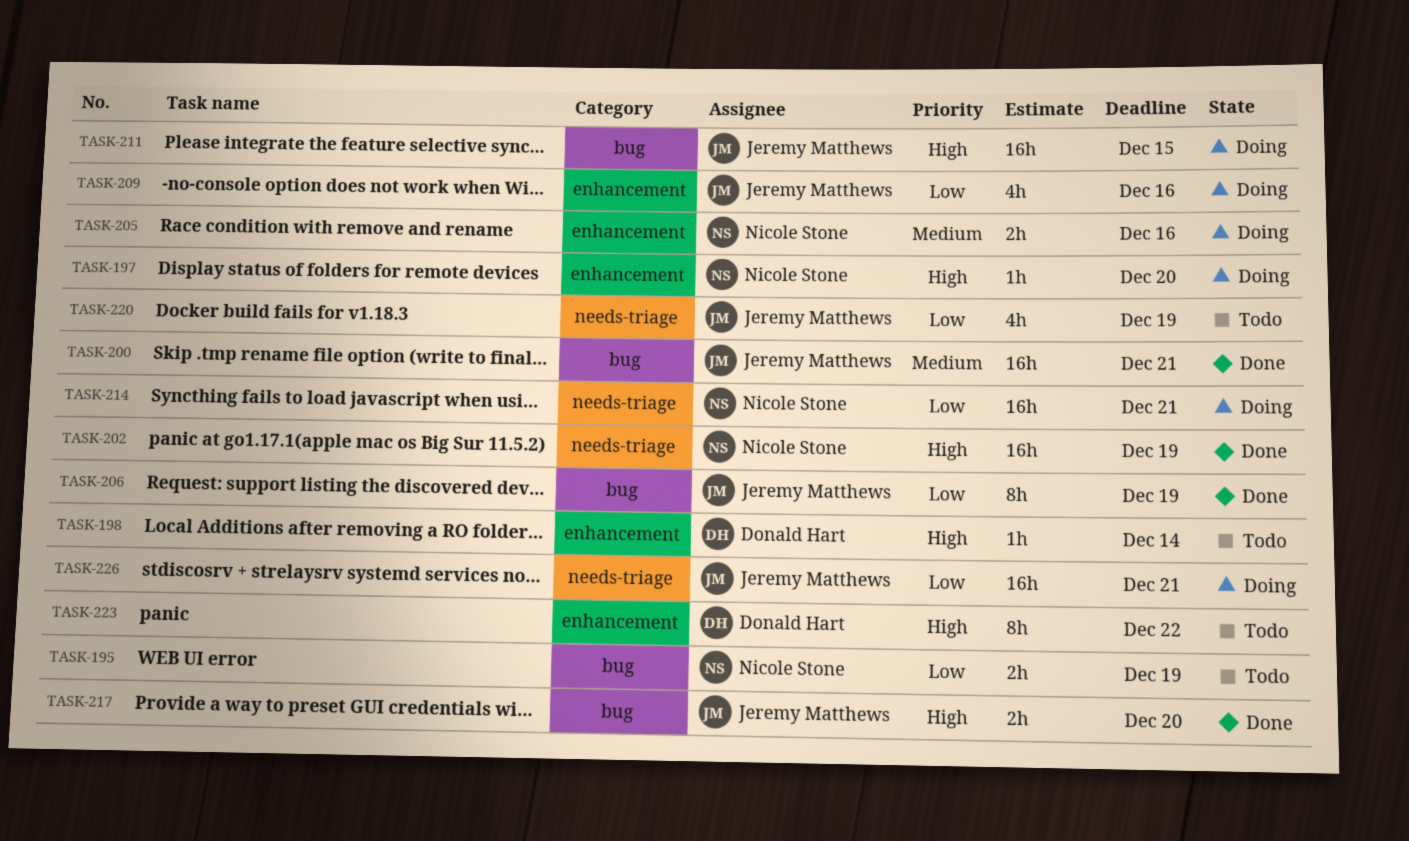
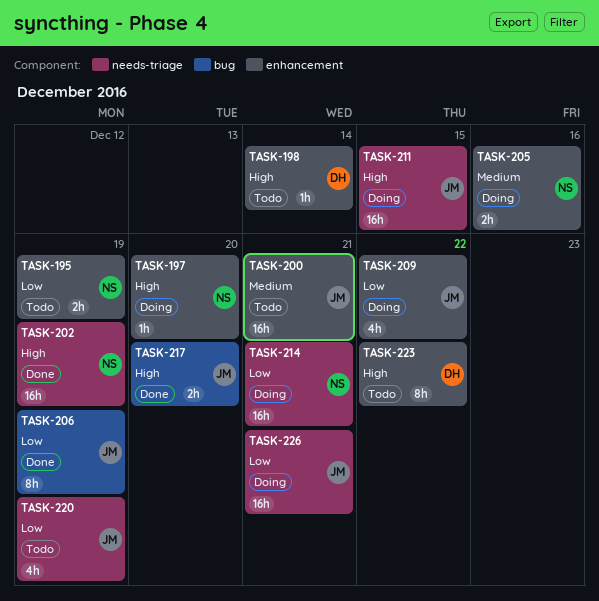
TASK-195, label: bug -> enhancement
TASK-200, status: Done -> Todo
TASK-200, label: bug -> enhancement
TASK-209, due: Dec 16 -> Dec 22
TASK-211, label: bug -> needs-triage

